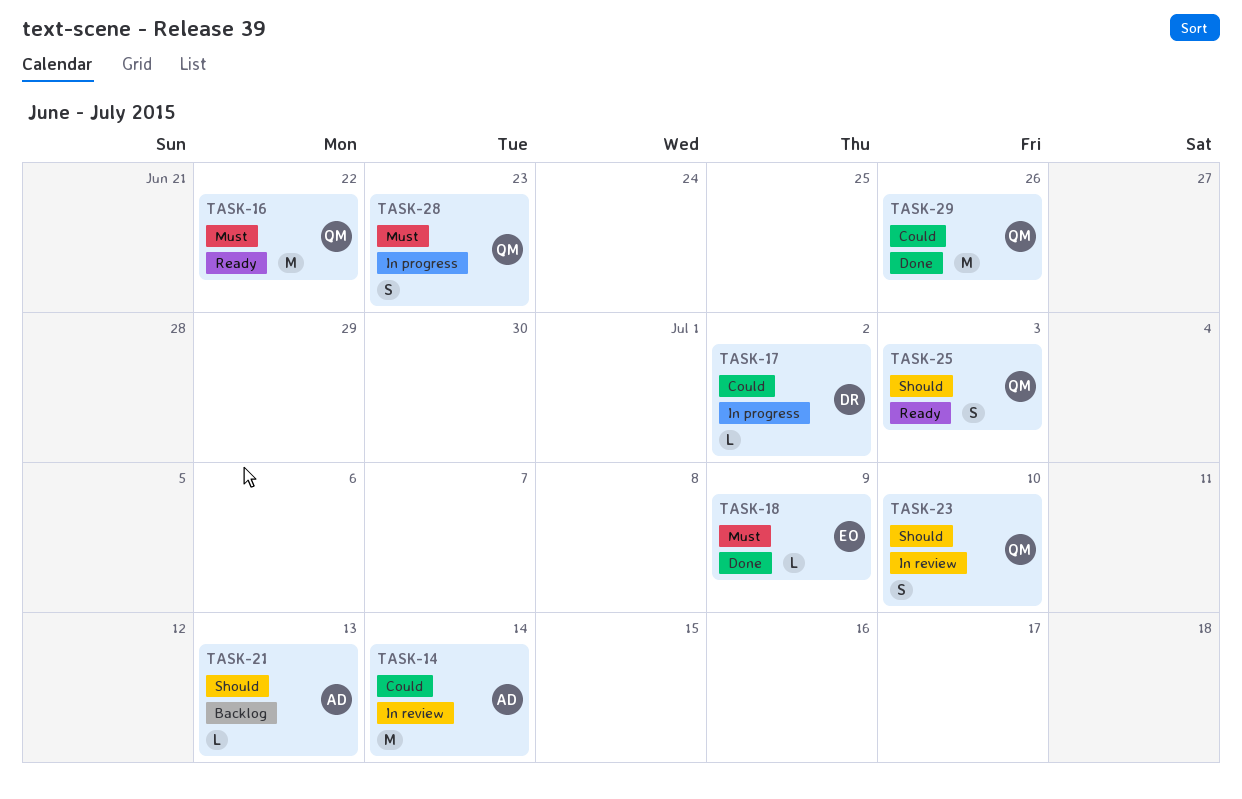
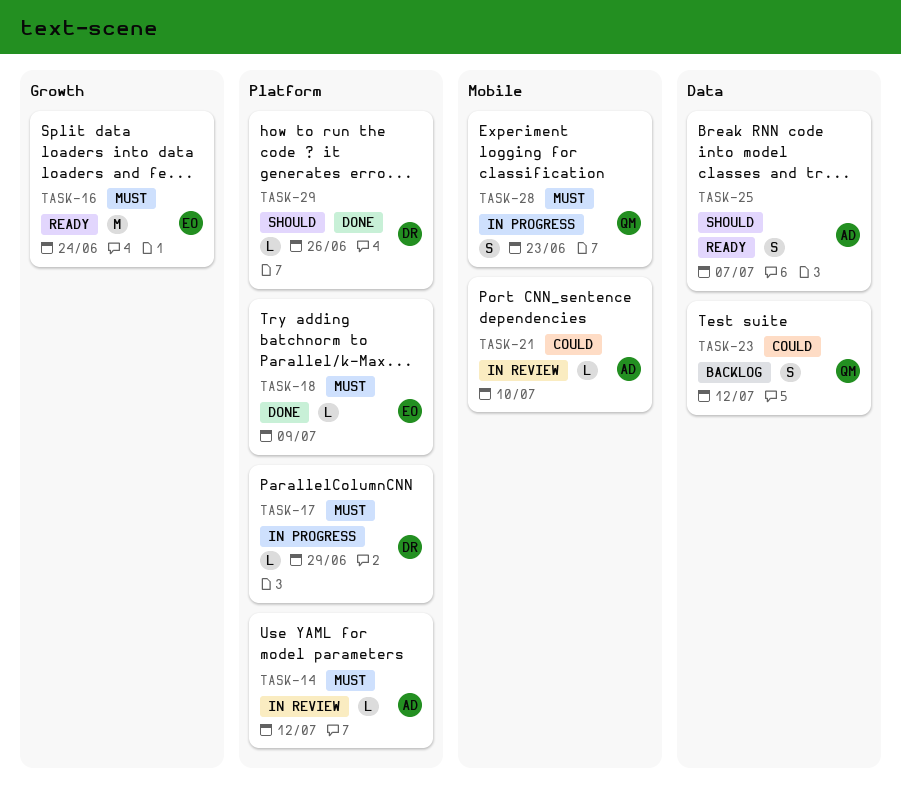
TASK-14, priority: Could -> Must
TASK-14, estimate: M -> L
TASK-14, due: Jul 14 -> Jul 12
TASK-16, owner: QM -> EO
TASK-16, due: Jun 22 -> Jun 24
TASK-17, priority: Could -> Must
TASK-17, due: Jul 2 -> Jun 29
TASK-21, status: Backlog -> In review
TASK-21, priority: Should -> Could
TASK-21, due: Jul 13 -> Jul 10
TASK-23, status: In review -> Backlog
TASK-23, priority: Should -> Could
TASK-23, due: Jul 10 -> Jul 12
TASK-25, owner: QM -> AD
TASK-25, due: Jul 3 -> Jul 7
TASK-29, owner: QM -> DR
TASK-29, priority: Could -> Should
TASK-29, estimate: M -> L

